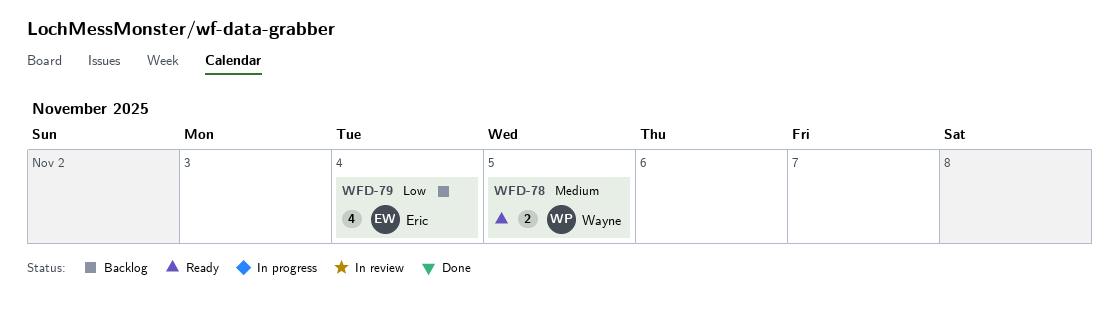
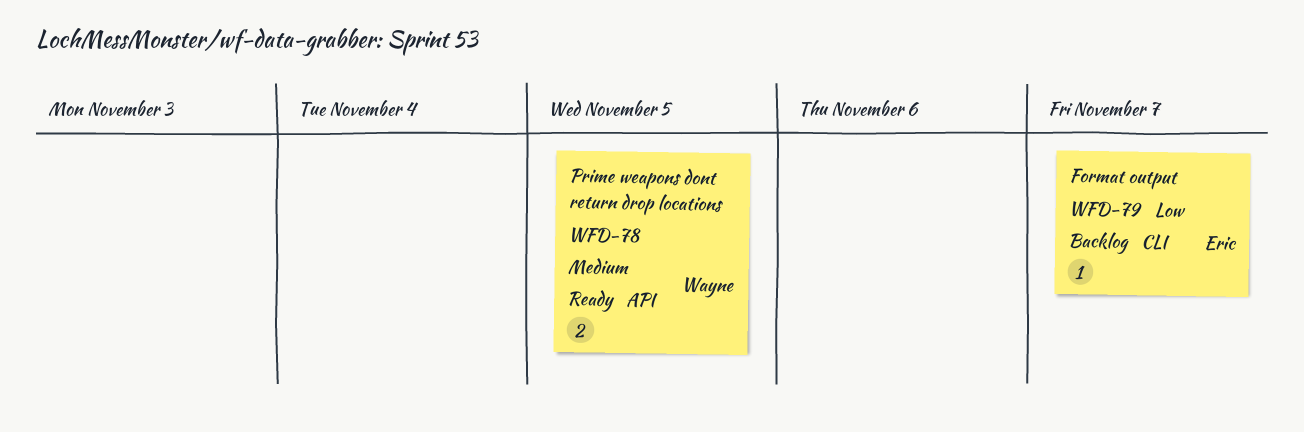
WFD-79, estimate: 4 -> 1
WFD-79, due: Nov 4 -> Nov 7

